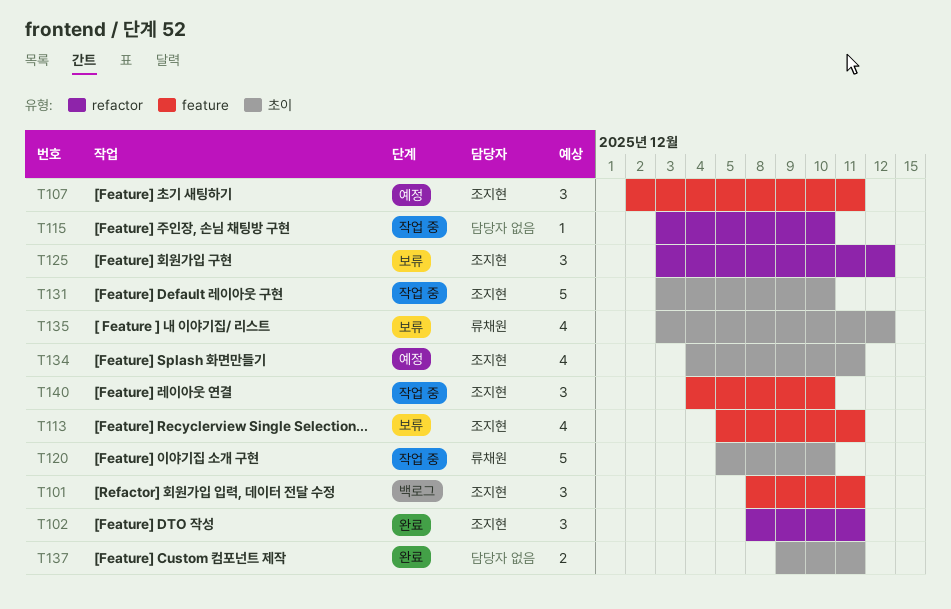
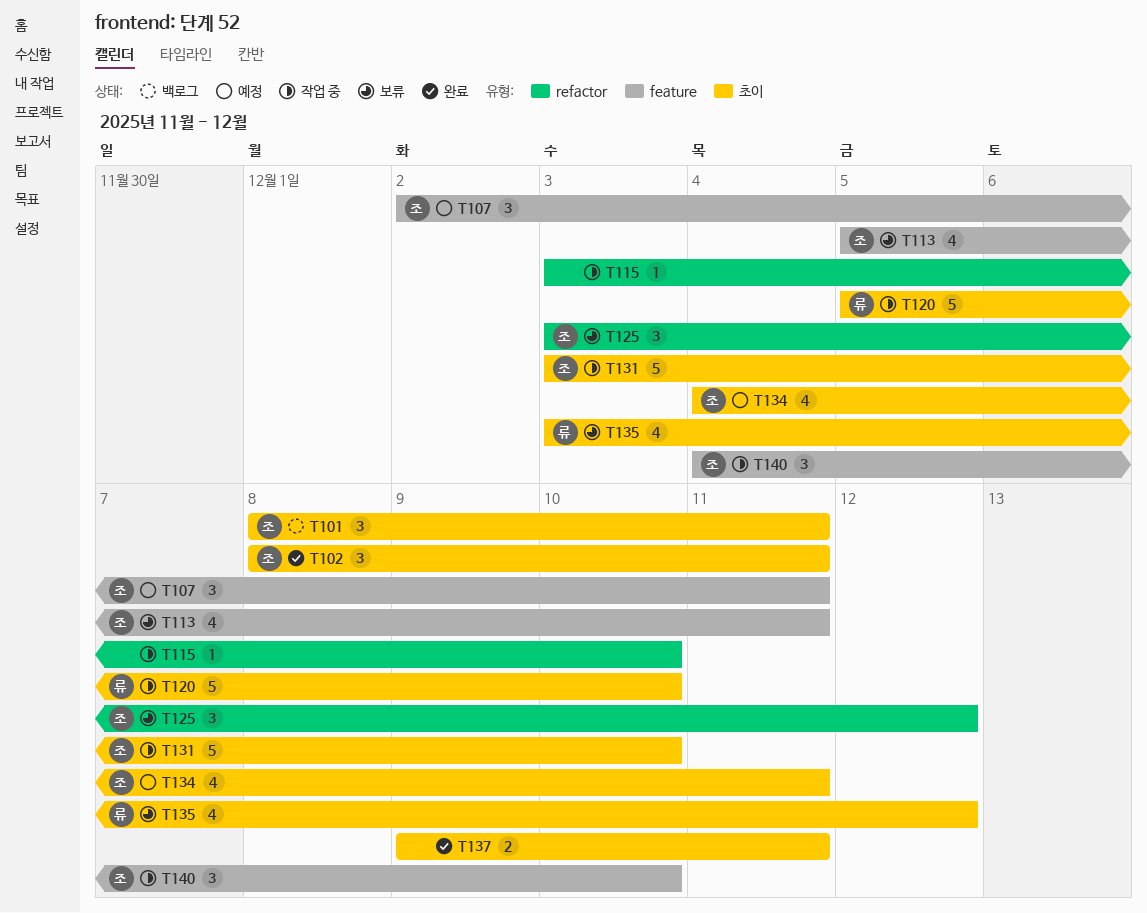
T101, label: feature -> 초이
T102, label: refactor -> 초이

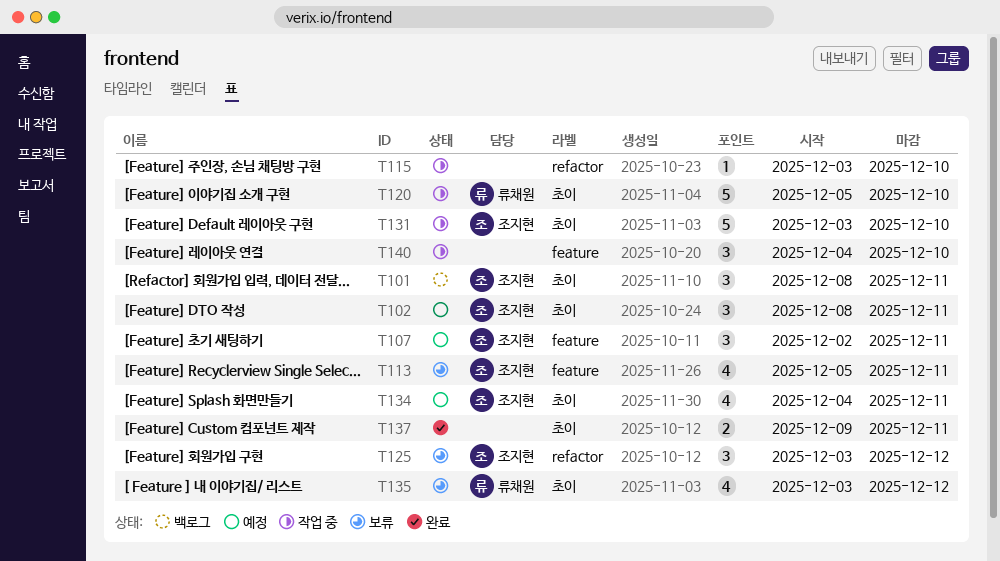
T102, status: 완료 -> 예정
T140, owner: 조지현 -> none

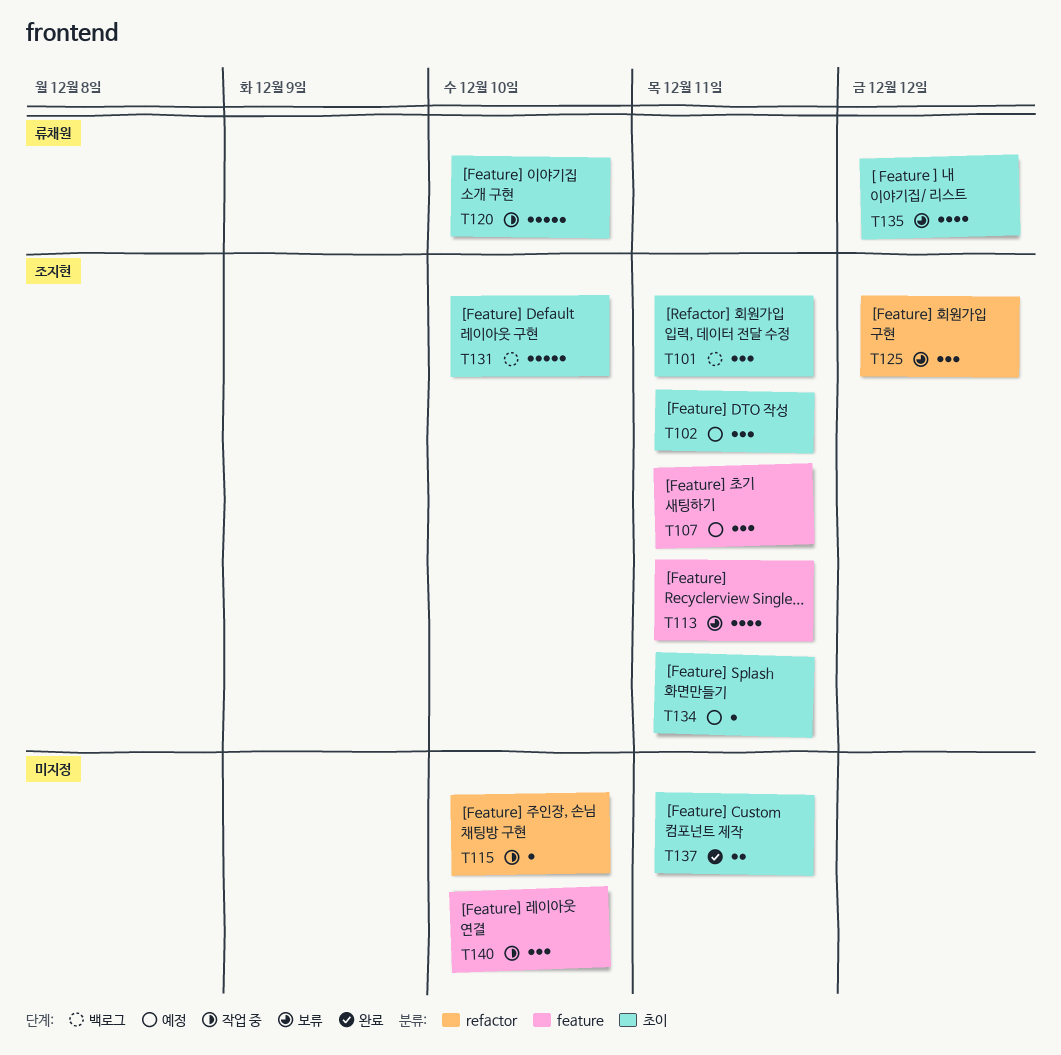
T131, status: 작업 중 -> 백로그
T134, estimate: 4 -> 1

